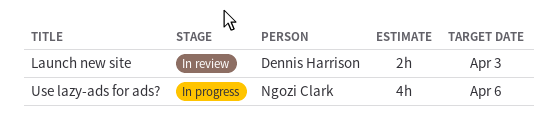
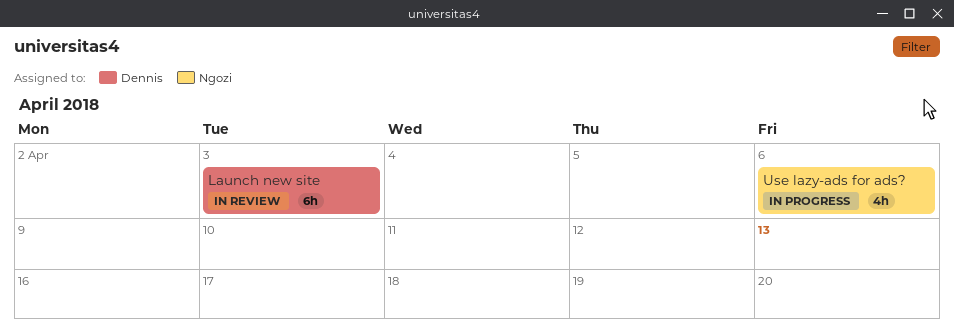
Launch new site, estimate: 2h -> 6h

